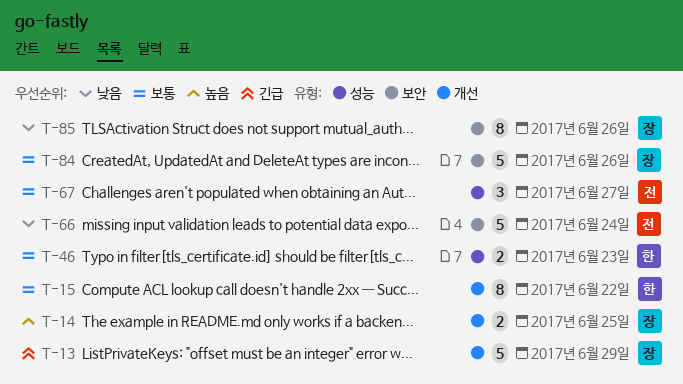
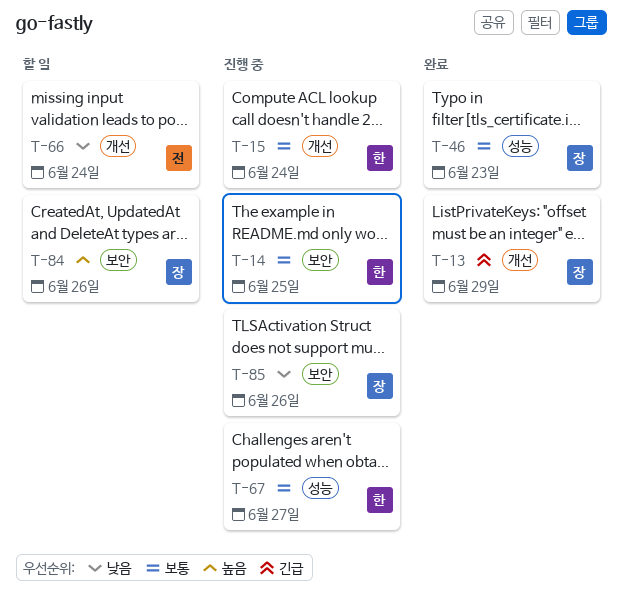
T-14, owner: 장 -> 한
T-14, priority: 높음 -> 보통
T-14, label: 개선 -> 보안
T-15, due: Jun 22 -> Jun 24
T-46, owner: 한 -> 장
T-66, label: 보안 -> 개선
T-67, owner: 전 -> 한
T-84, priority: 보통 -> 높음

